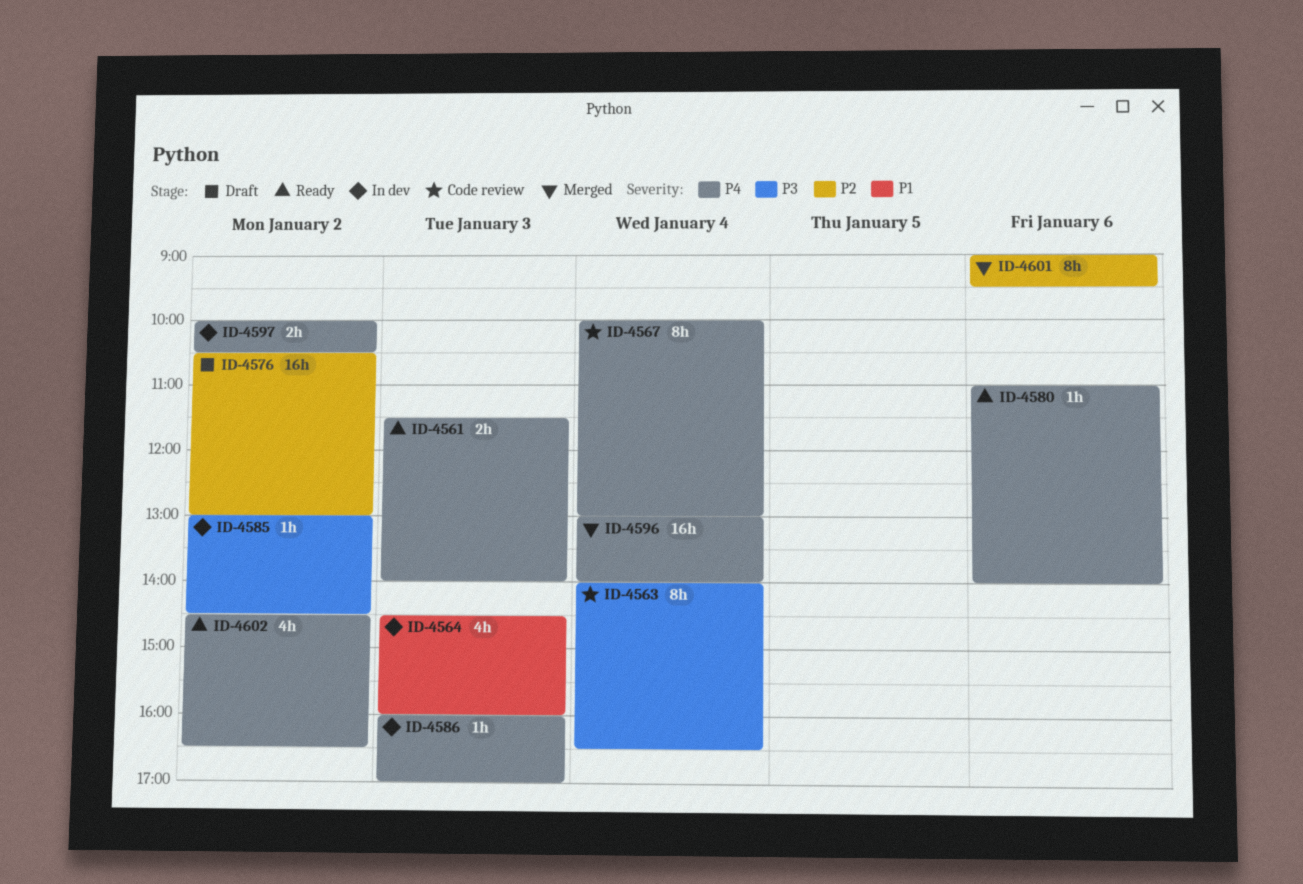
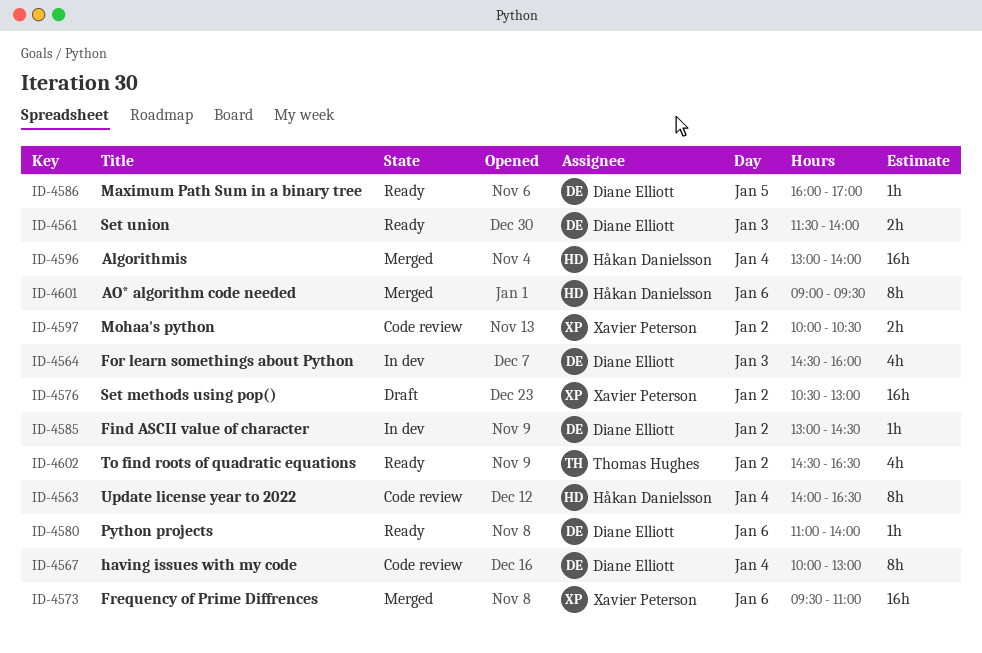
ID-4573: none -> present
ID-4586, status: In dev -> Ready
ID-4586, day: Jan 3 -> Jan 5
ID-4597, status: In dev -> Code review

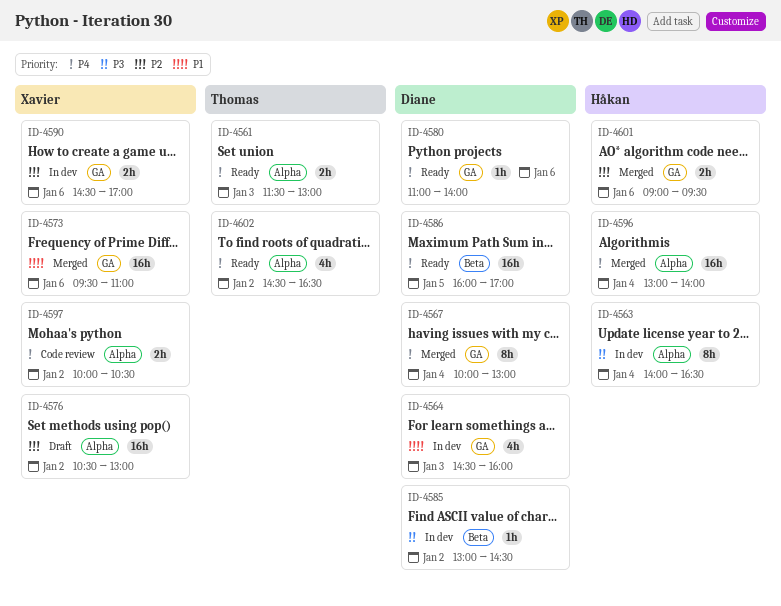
ID-4561, owner: Diane Elliott -> Thomas Hughes
ID-4561, ends: 14:00 -> 13:00
ID-4563, status: Code review -> In dev
ID-4567, status: Code review -> Merged
ID-4586, estimate: 1h -> 16h
ID-4590: none -> present
ID-4601, estimate: 8h -> 2h

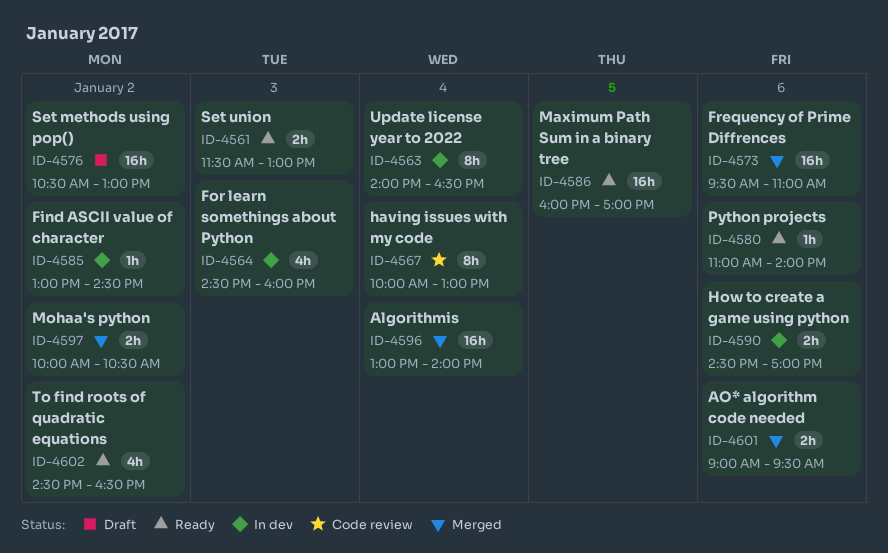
ID-4567, status: Merged -> Code review
ID-4597, status: Code review -> Merged

